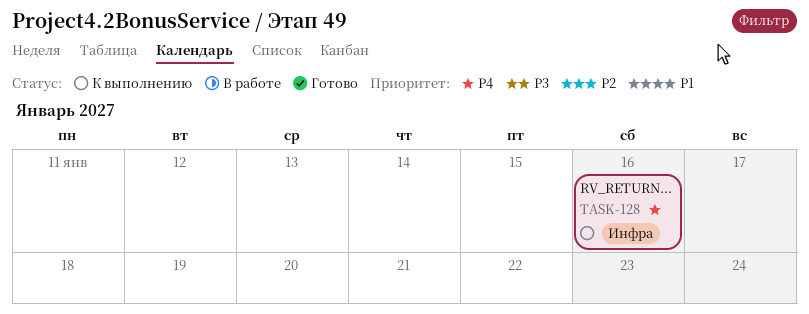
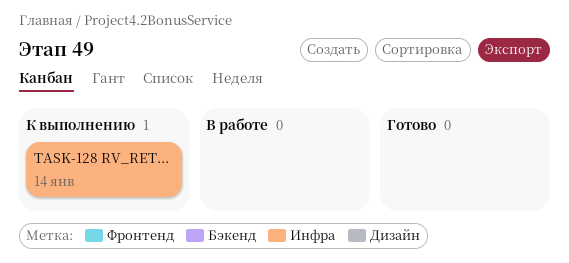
TASK-128, due: Jan 16 -> Jan 14

